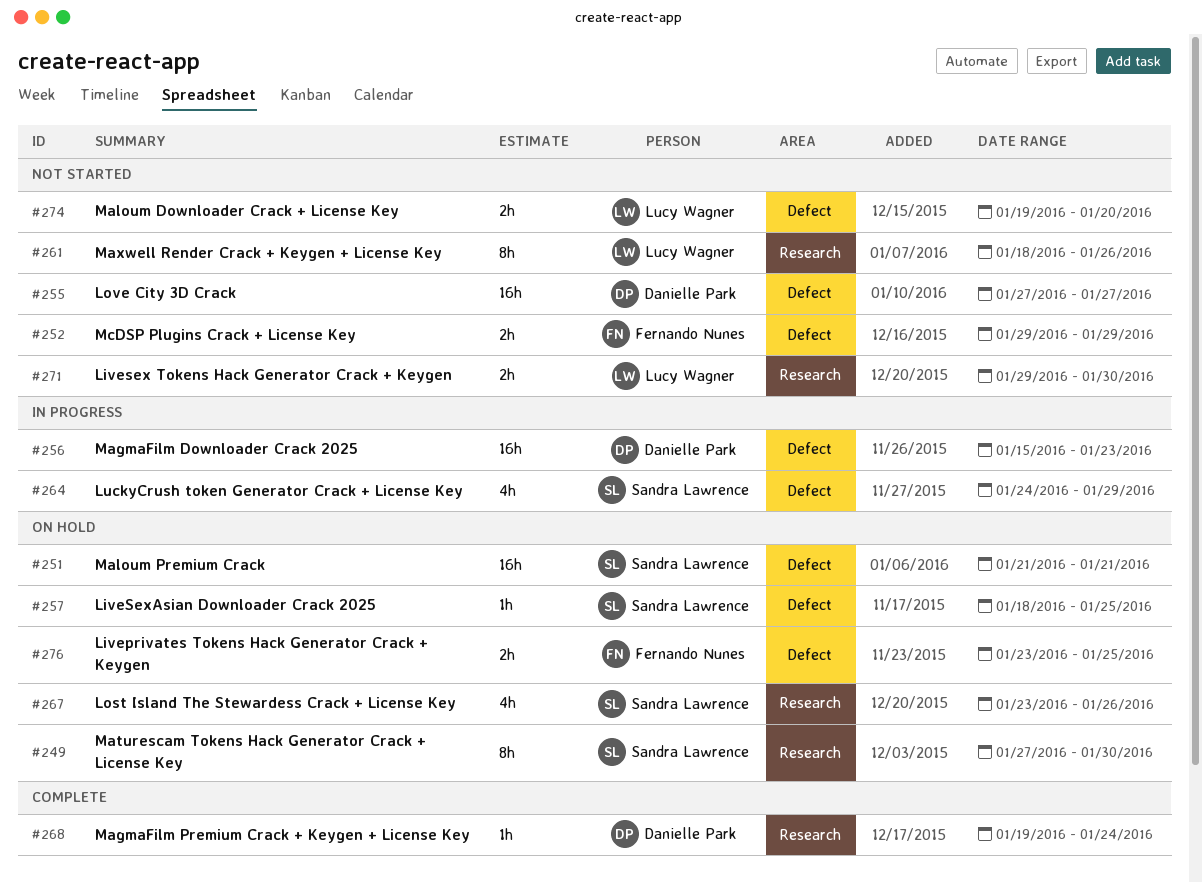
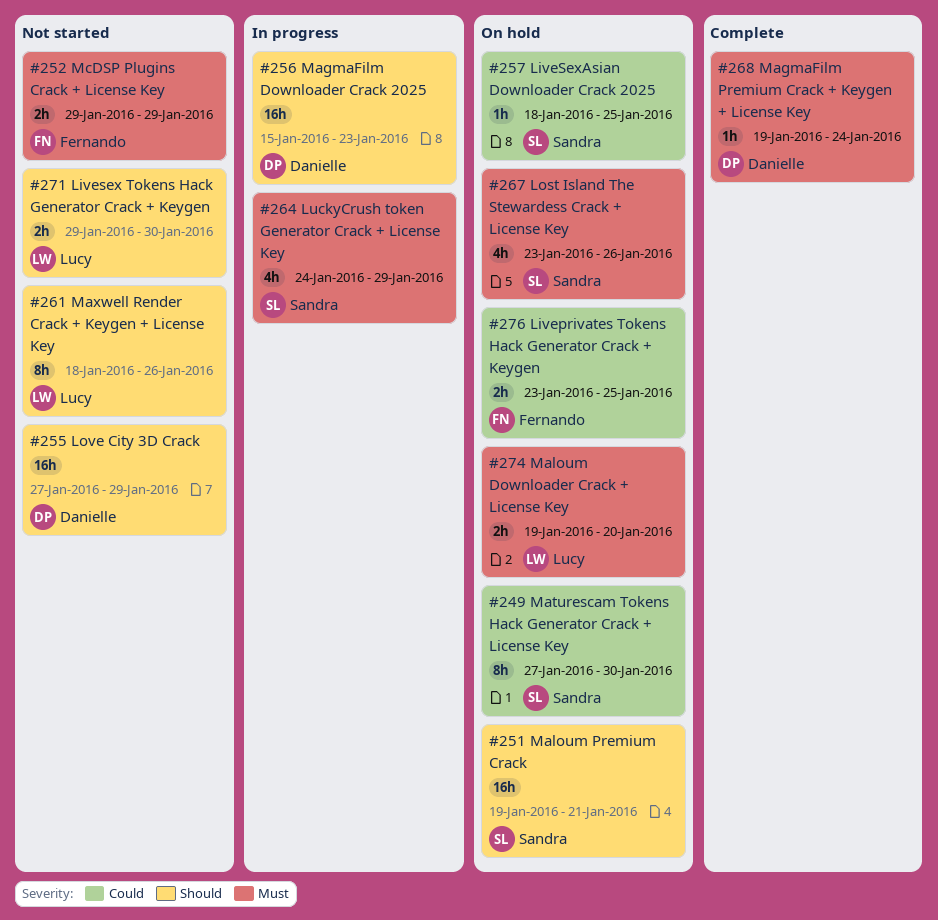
#251, start: Jan 21 -> Jan 19
#255, due: Jan 27 -> Jan 29
#274, status: Not started -> On hold

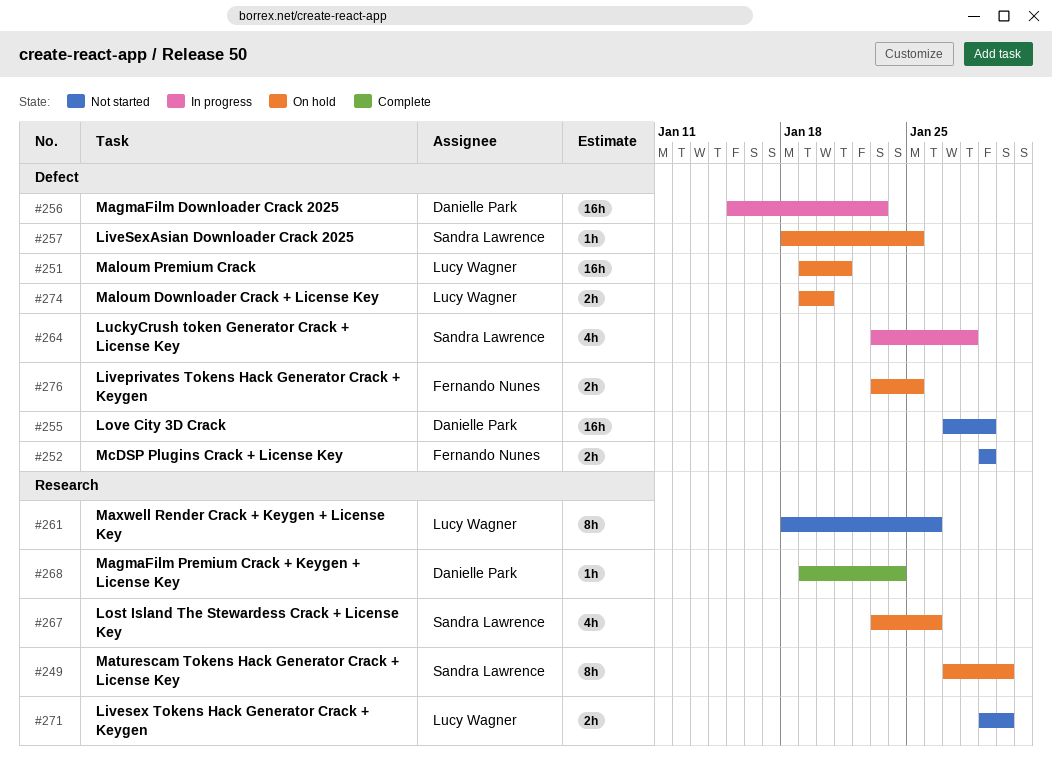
#251, owner: Sandra Lawrence -> Lucy Wagner
#264, start: Jan 24 -> Jan 23
#264, due: Jan 29 -> Jan 28

